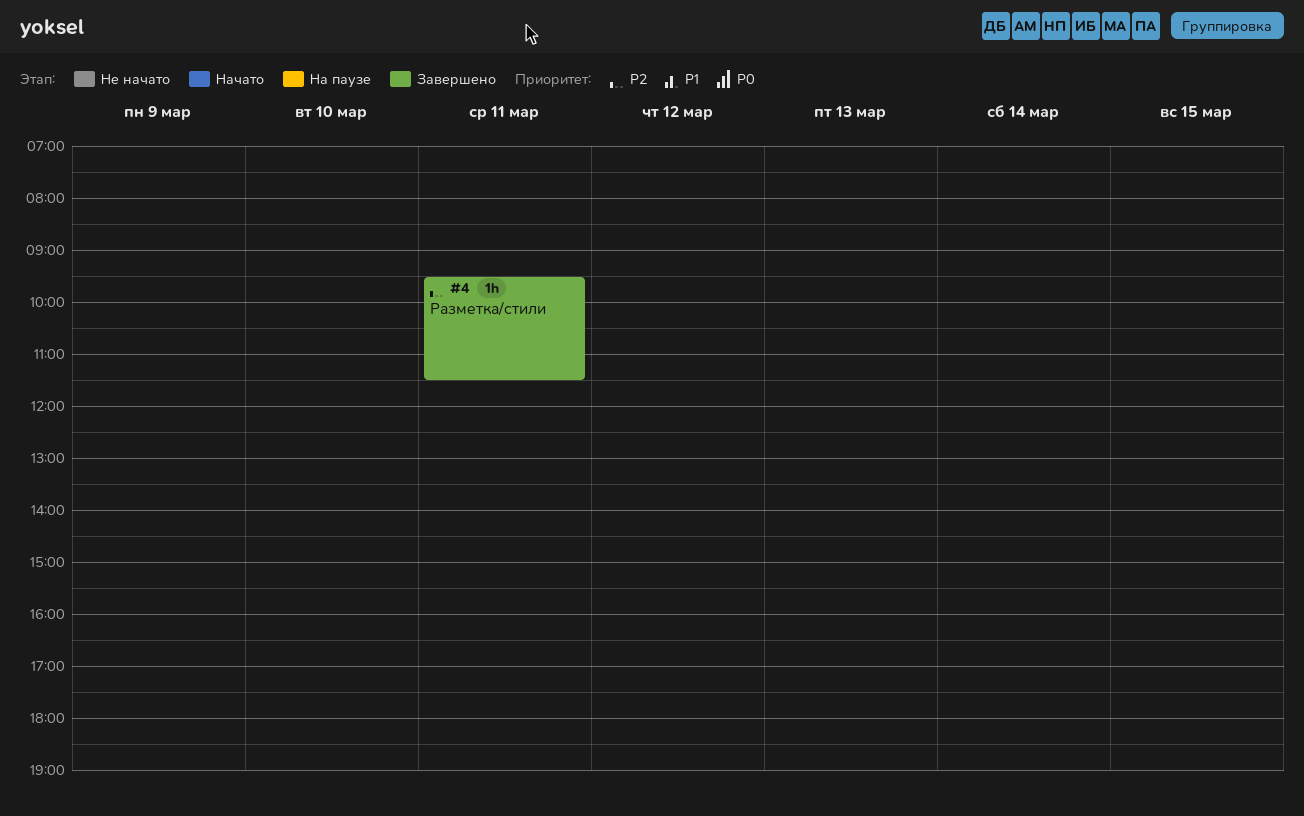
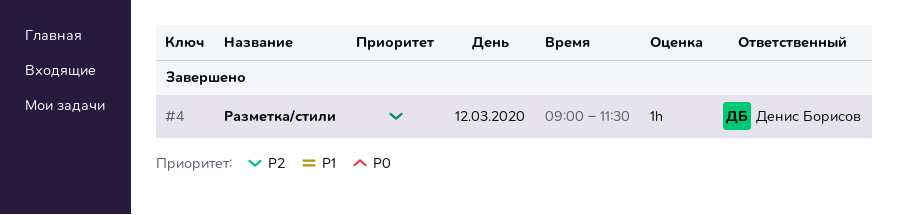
#4, day: Mar 11 -> Mar 12
#4, begins: 09:30 -> 09:00

